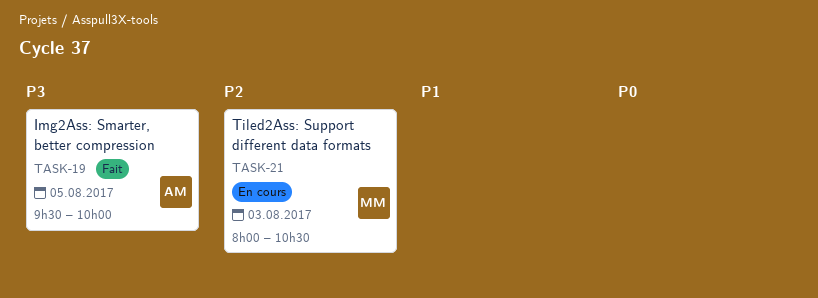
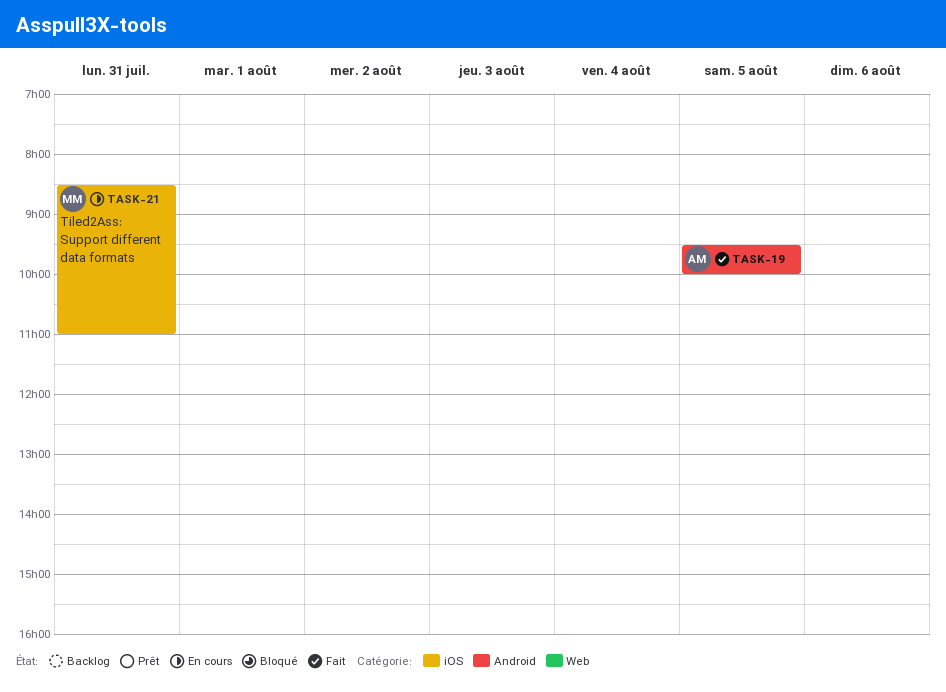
TASK-21, day: Aug 3 -> Jul 31
TASK-21, begins: 08:00 -> 08:30
TASK-21, ends: 10:30 -> 11:00

